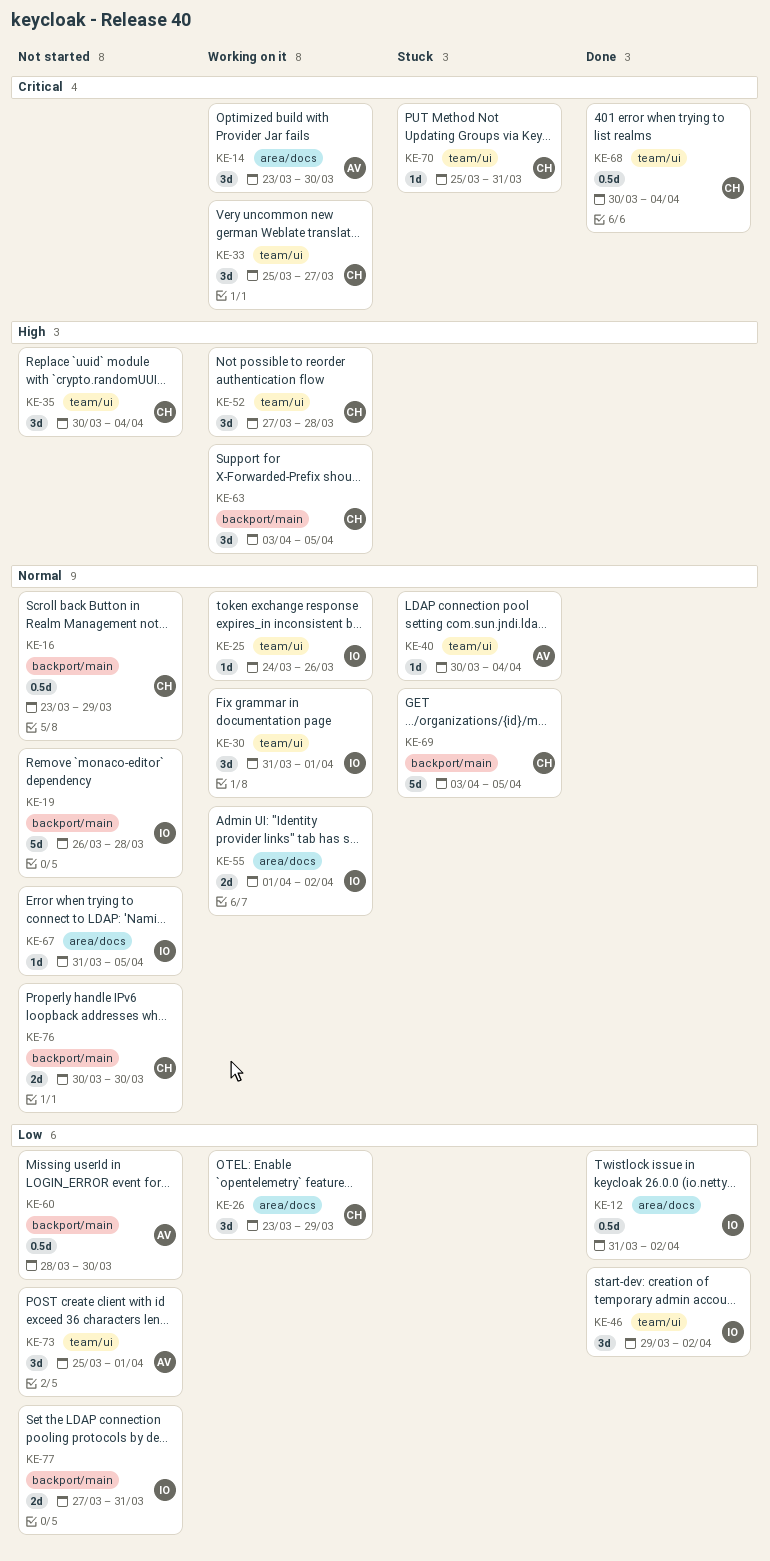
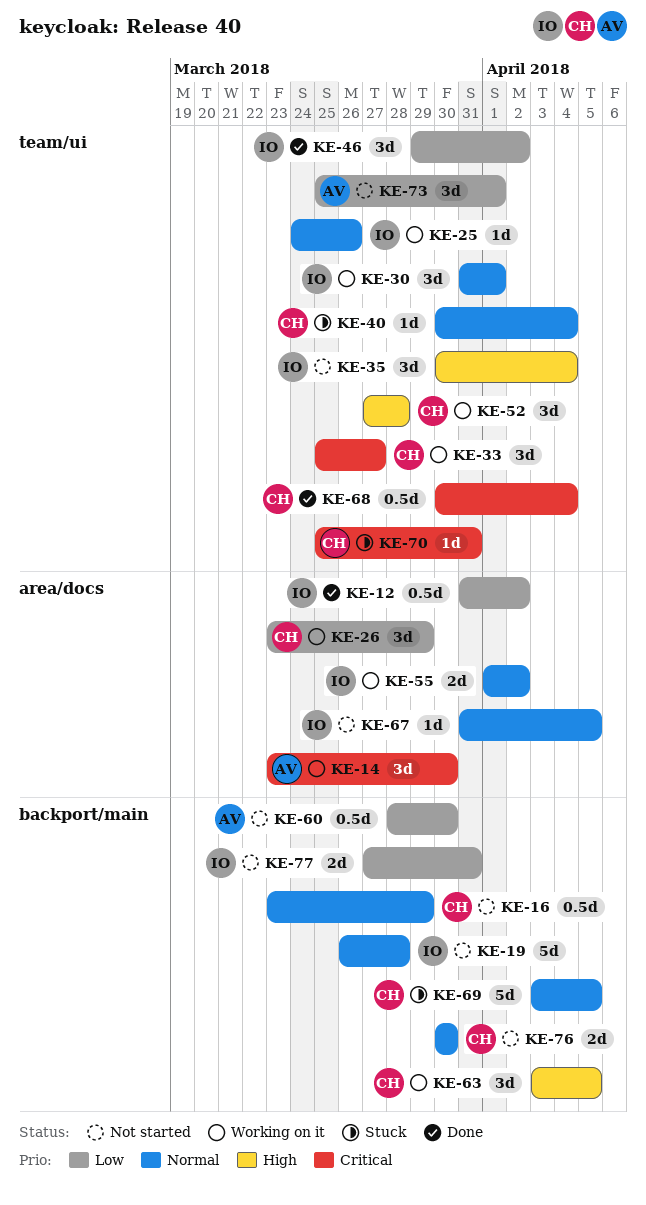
KE-35, owner: CH -> IO
KE-40, owner: AV -> CH

